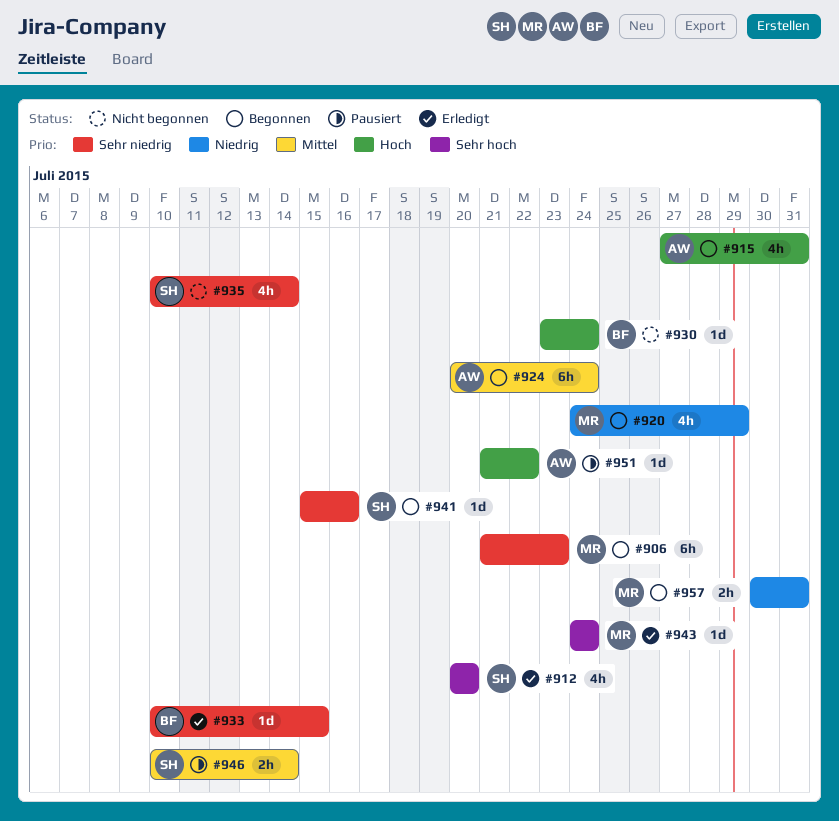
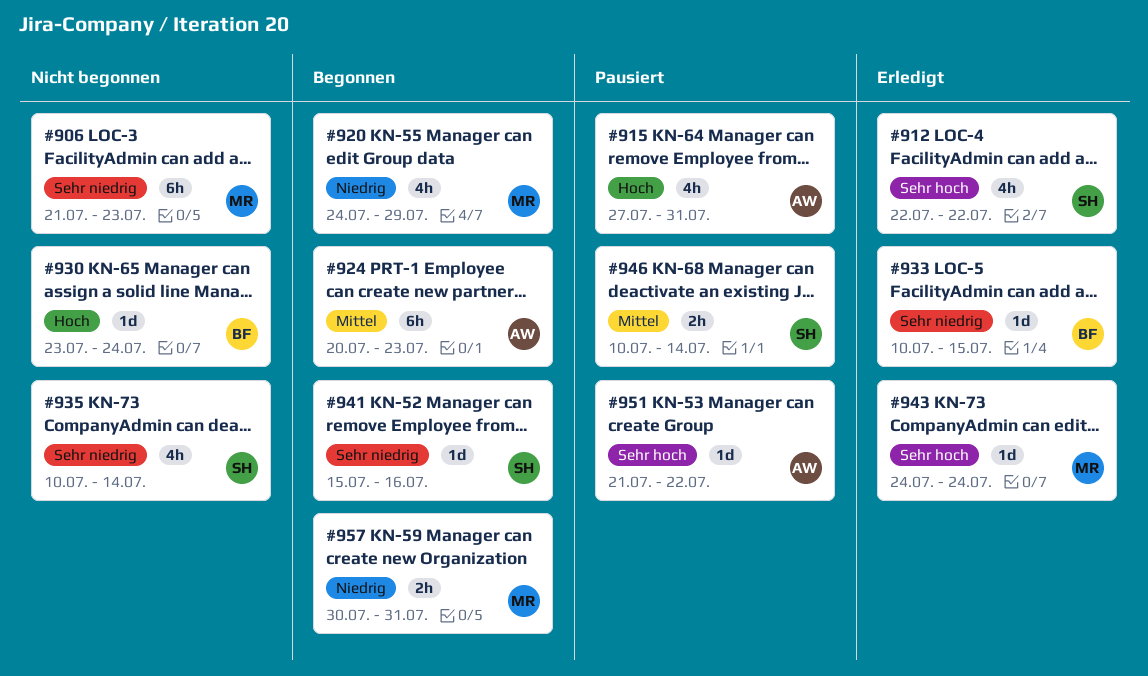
#906, status: Begonnen -> Nicht begonnen
#912, start: Jul 20 -> Jul 22
#912, due: Jul 20 -> Jul 22
#915, status: Begonnen -> Pausiert
#924, due: Jul 24 -> Jul 23
#951, priority: Hoch -> Sehr hoch

